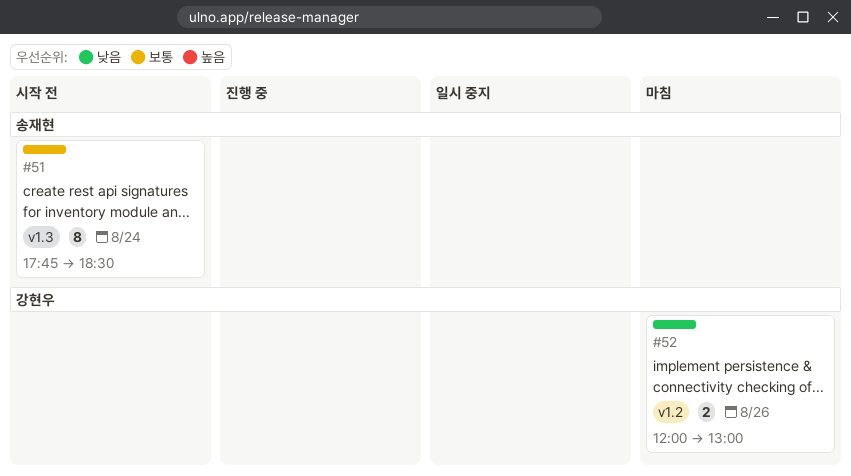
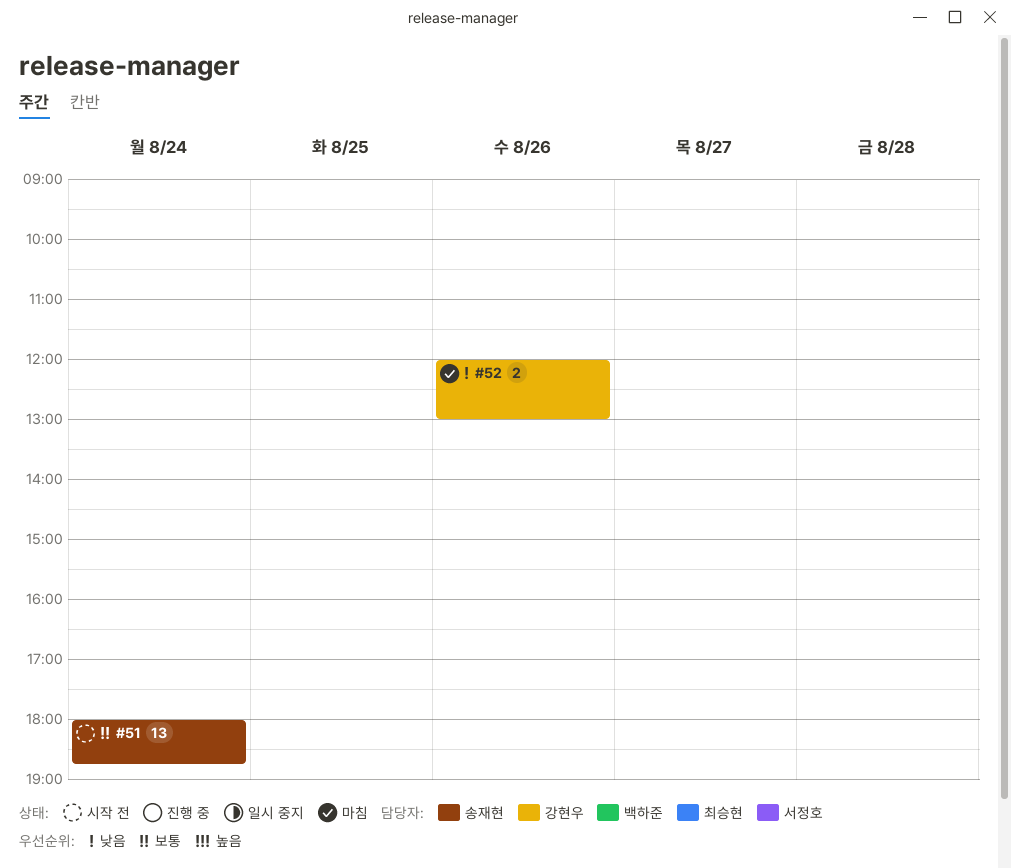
#51, estimate: 8 -> 13
#51, begins: 17:45 -> 18:00
#51, ends: 18:30 -> 18:45

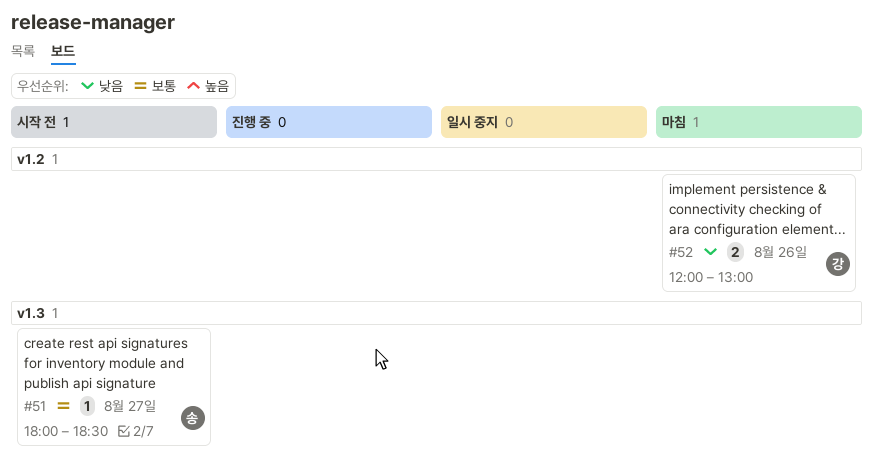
#51, estimate: 13 -> 1
#51, day: Aug 24 -> Aug 27
#51, ends: 18:45 -> 18:30

